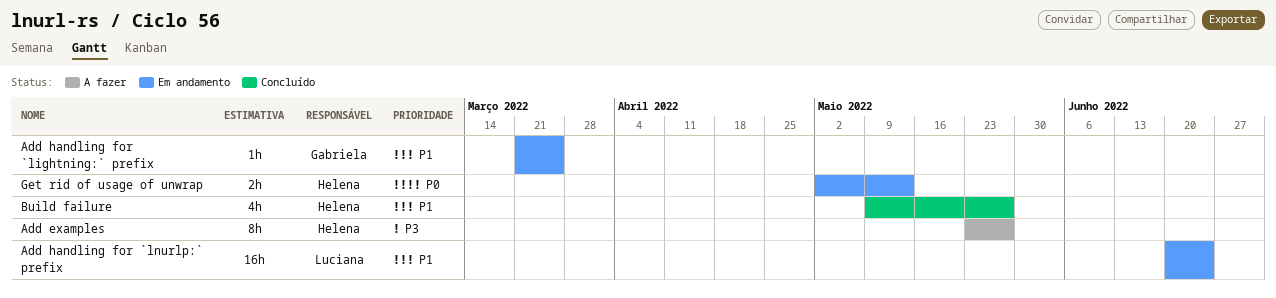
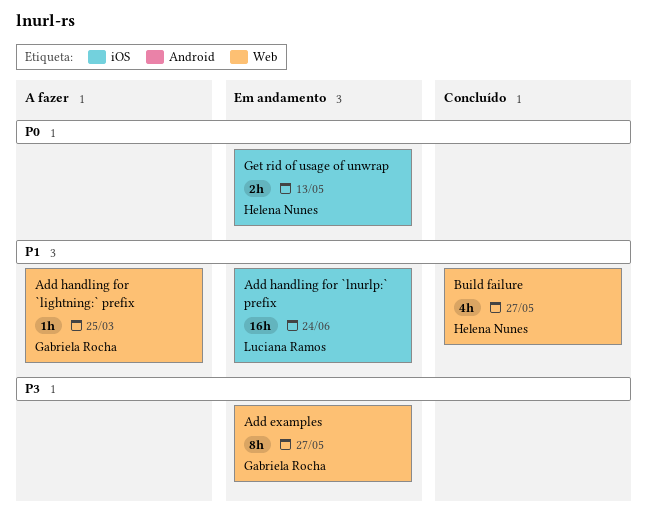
Add examples, status: A fazer -> Em andamento
Add examples, owner: Helena Nunes -> Gabriela Rocha
Add handling for `lightning:` prefix, status: Em andamento -> A fazer

